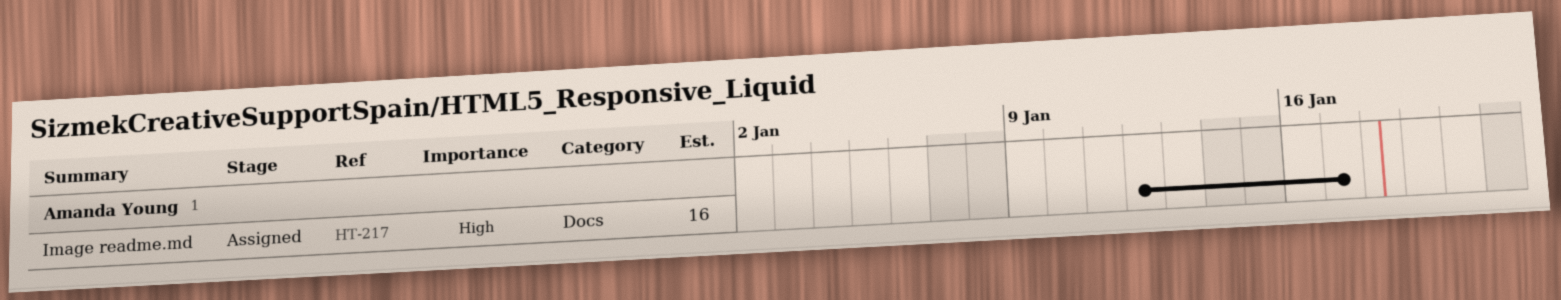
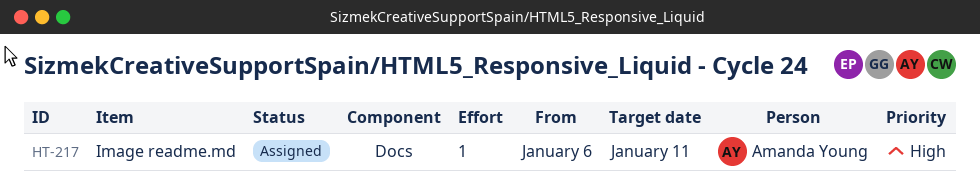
HT-217, estimate: 16 -> 1
HT-217, start: Jan 12 -> Jan 6
HT-217, due: Jan 17 -> Jan 11

